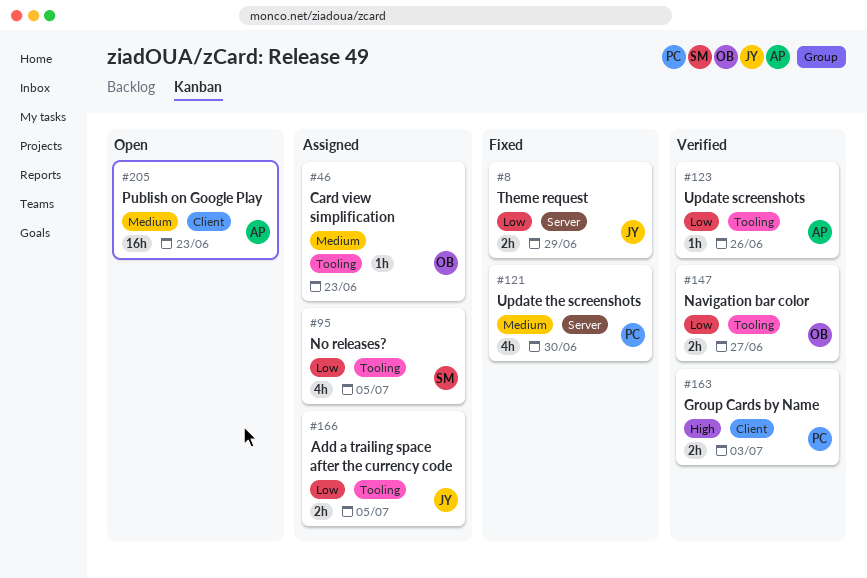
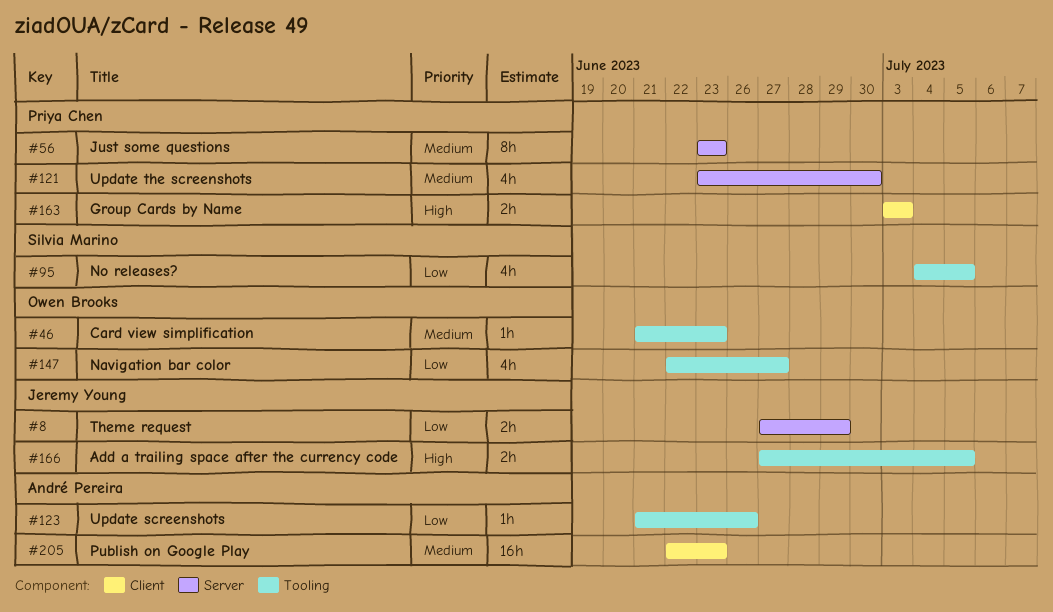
#56: none -> present
#147, estimate: 2h -> 4h
#166, priority: Low -> High

